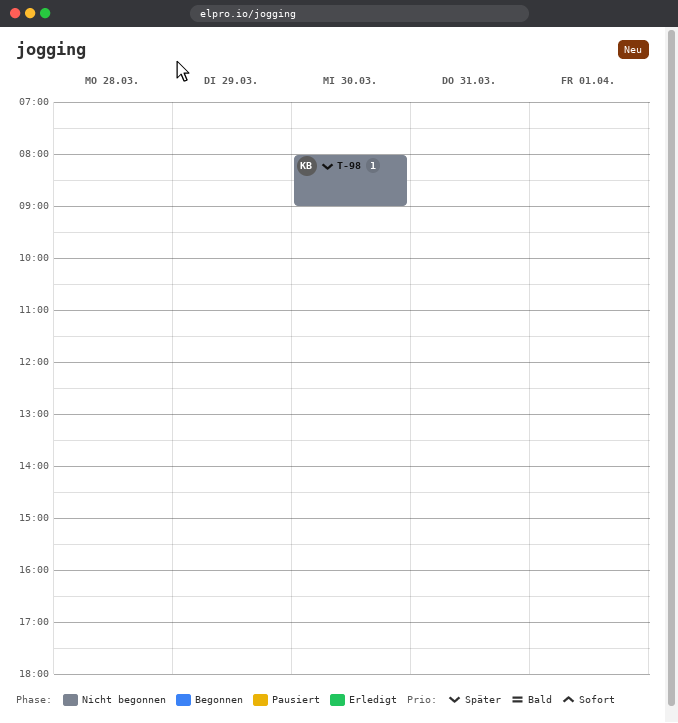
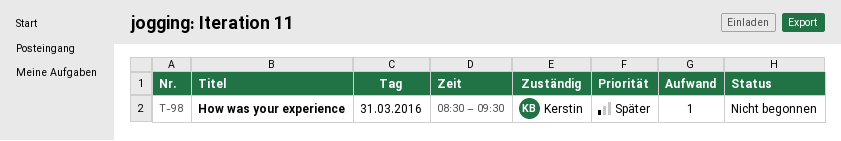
T-98, day: Mar 30 -> Mar 31
T-98, begins: 08:00 -> 08:30
T-98, ends: 09:00 -> 09:30

